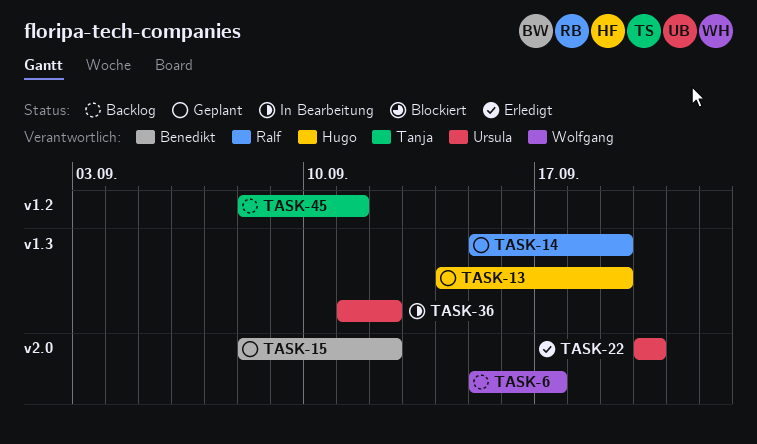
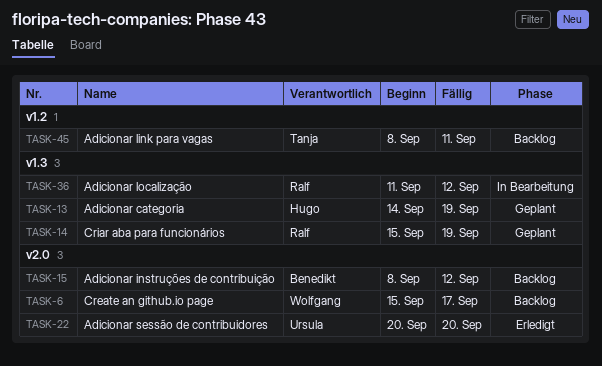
TASK-15, status: Geplant -> Backlog
TASK-36, owner: Ursula -> Ralf

